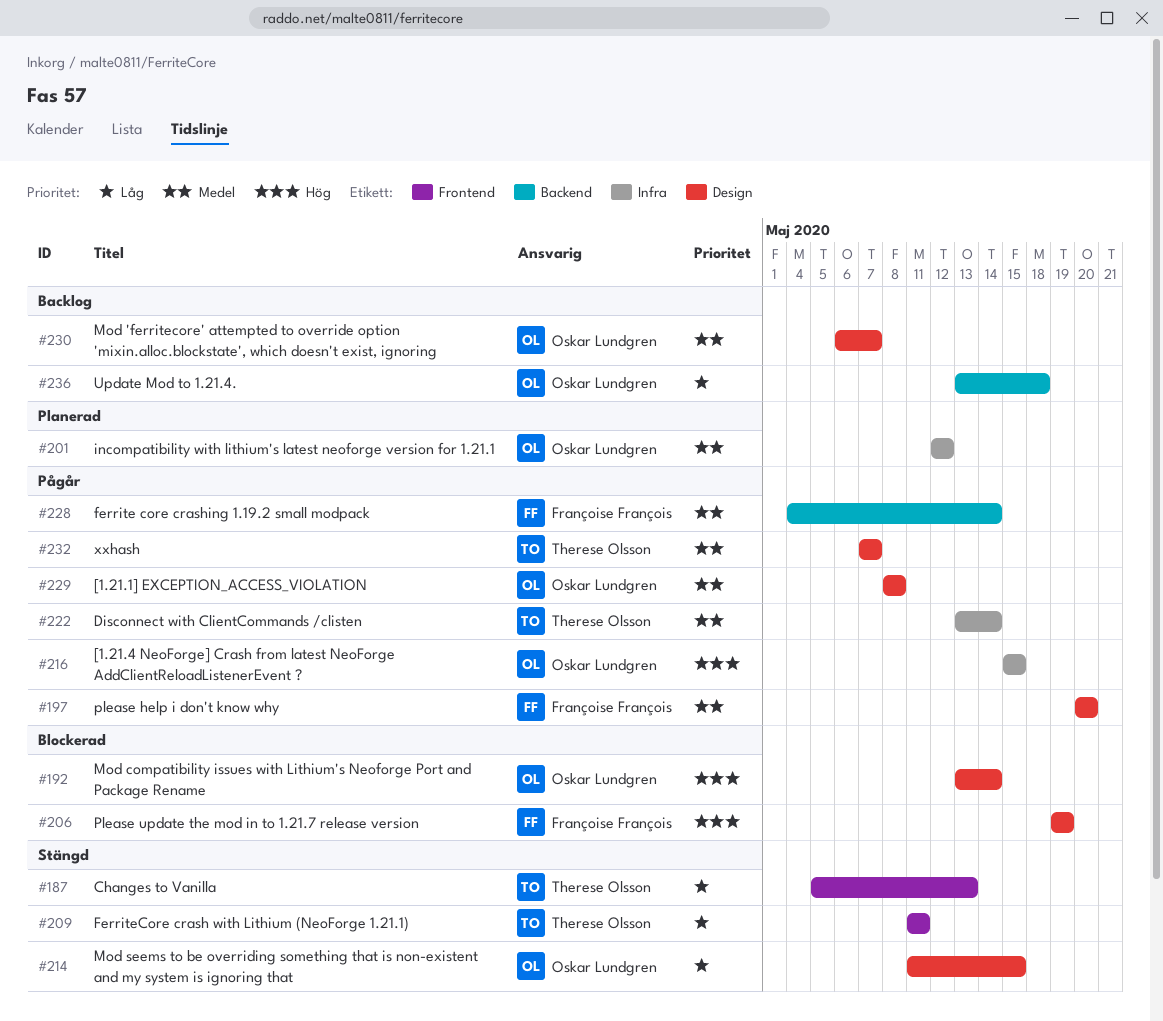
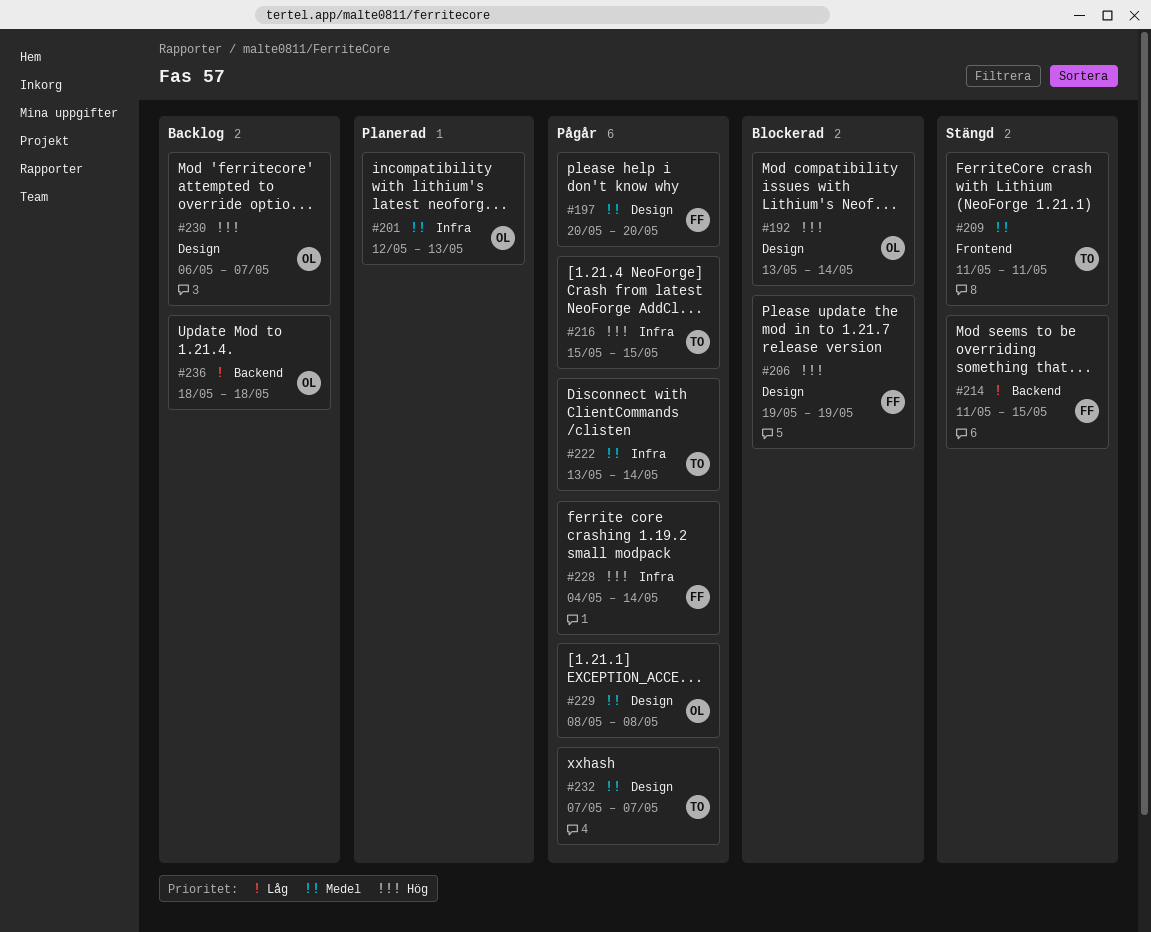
#187: present -> none
#201, due: May 12 -> May 13
#209, priority: Låg -> Medel
#214, owner: Oskar Lundgren -> Françoise François
#214, label: Design -> Backend
#216, owner: Oskar Lundgren -> Therese Olsson
#228, priority: Medel -> Hög
#228, label: Backend -> Infra
#230, priority: Medel -> Hög
#236, start: May 13 -> May 18

